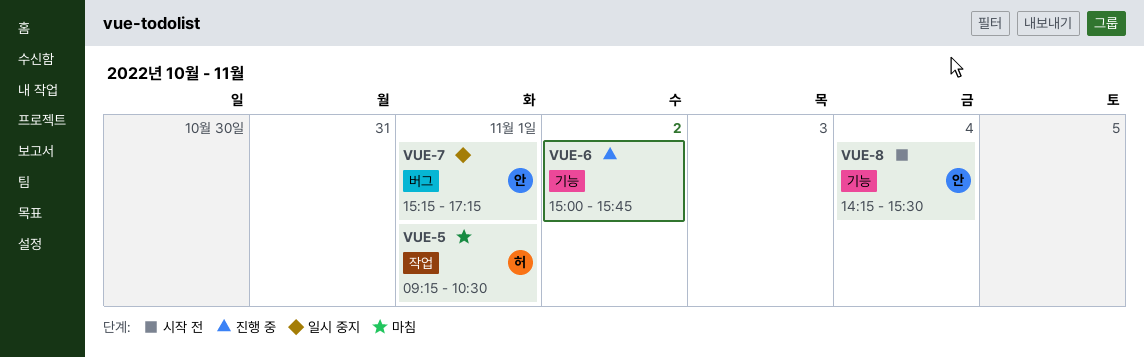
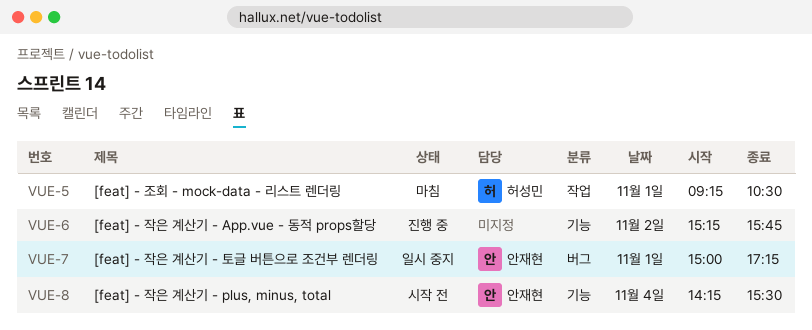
VUE-6, begins: 15:00 -> 15:15
VUE-7, begins: 15:15 -> 15:00

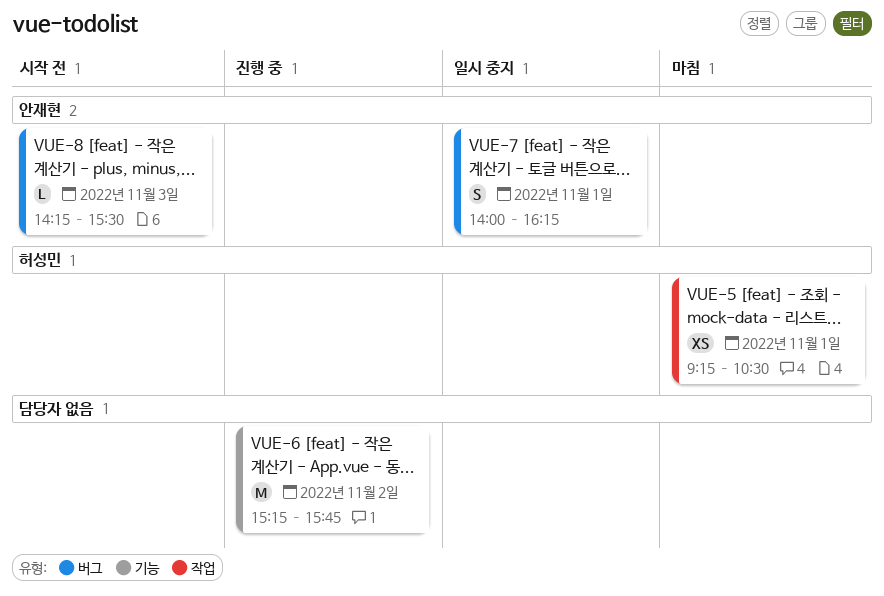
VUE-7, begins: 15:00 -> 14:00
VUE-7, ends: 17:15 -> 16:15
VUE-8, label: 기능 -> 버그
VUE-8, day: Nov 4 -> Nov 3

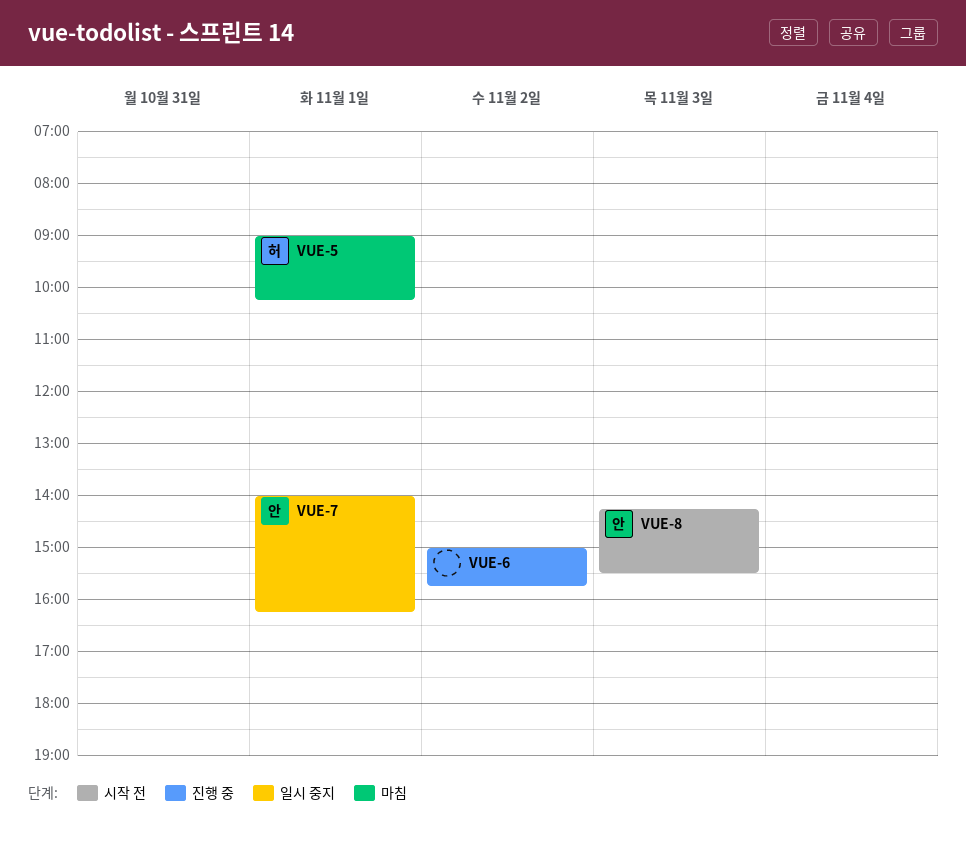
VUE-5, begins: 09:15 -> 09:00
VUE-5, ends: 10:30 -> 10:15
VUE-6, begins: 15:15 -> 15:00

